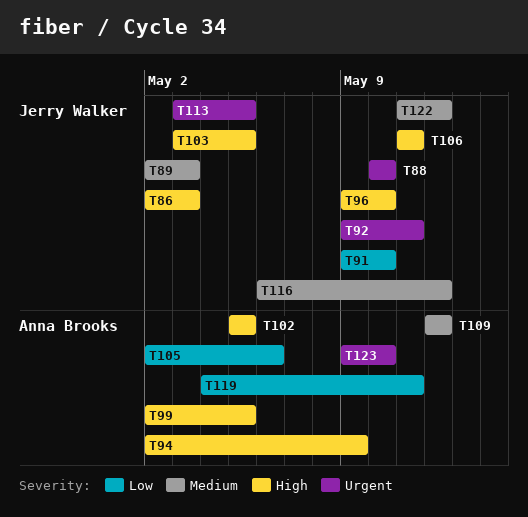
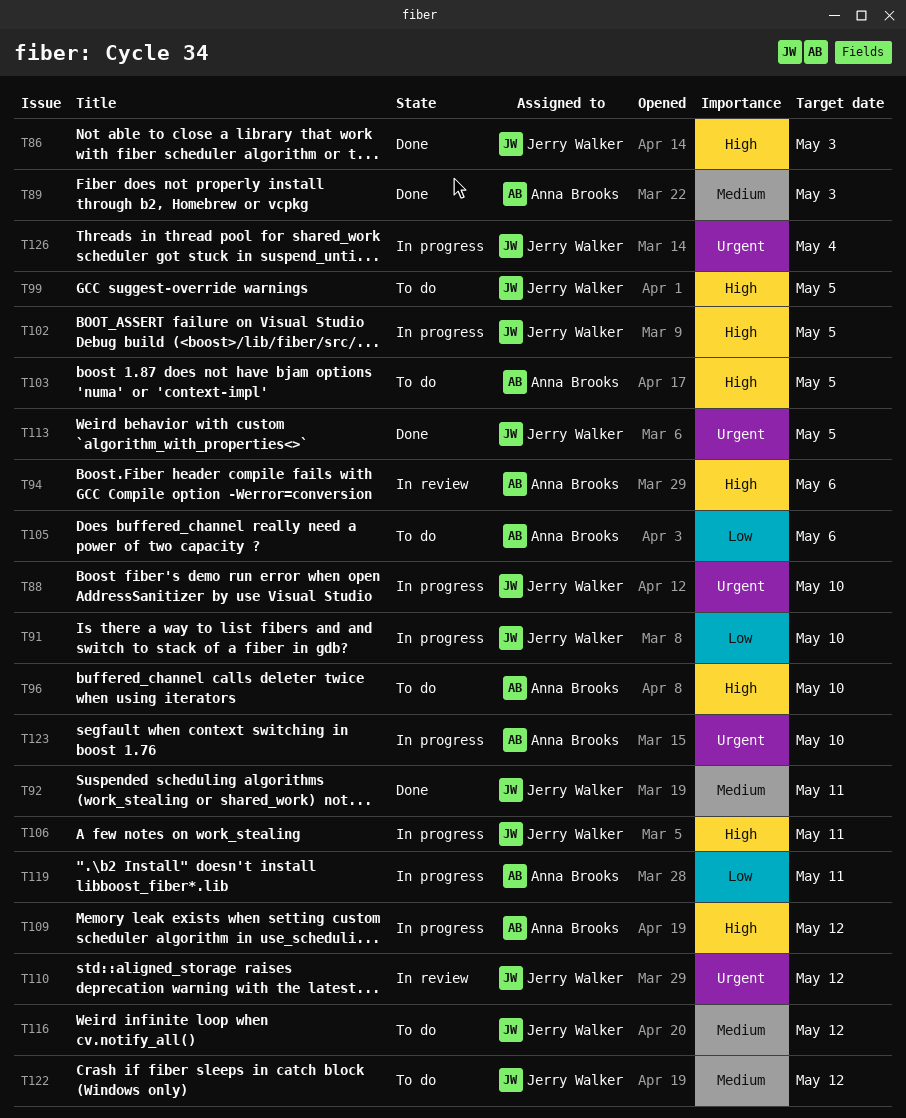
T89, owner: Jerry Walker -> Anna Brooks
T92, priority: Urgent -> Medium
T94, due: May 9 -> May 6
T96, owner: Jerry Walker -> Anna Brooks
T99, owner: Anna Brooks -> Jerry Walker
T102, owner: Anna Brooks -> Jerry Walker
T103, owner: Jerry Walker -> Anna Brooks
T109, priority: Medium -> High
T110: none -> present
T126: none -> present

